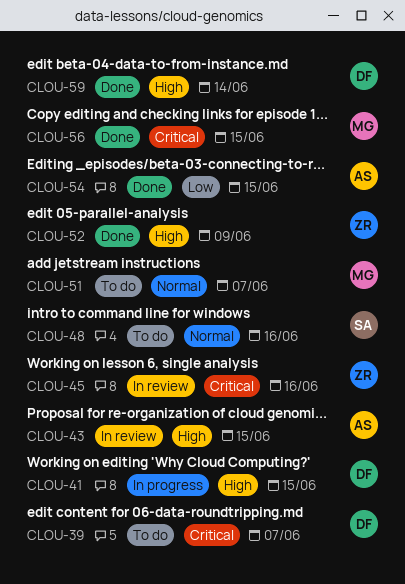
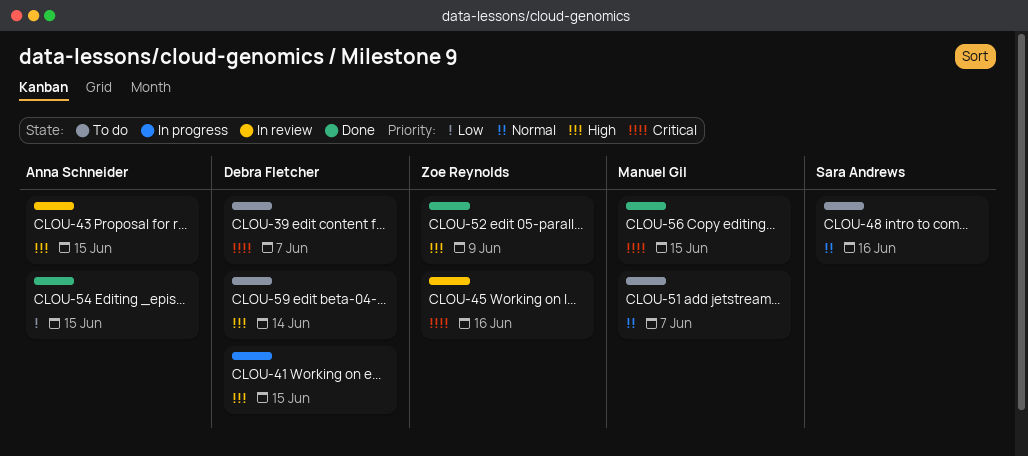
CLOU-59, status: Done -> To do

